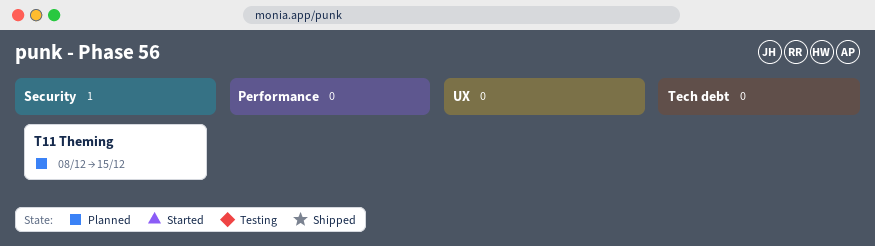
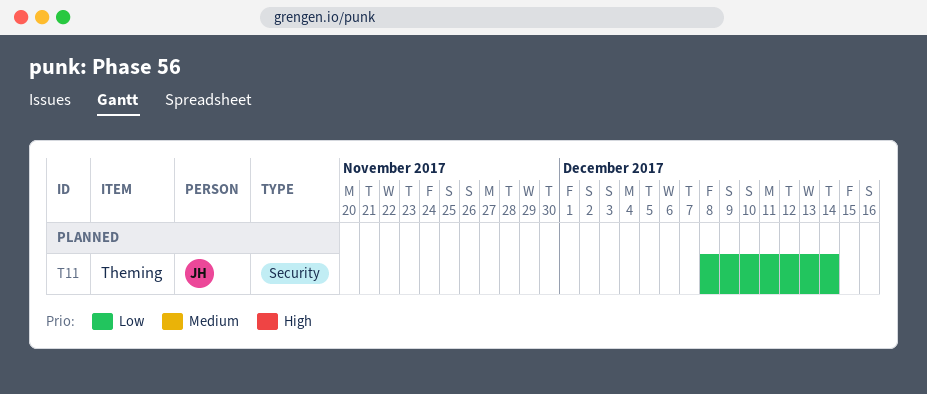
T11, due: Dec 15 -> Dec 14

